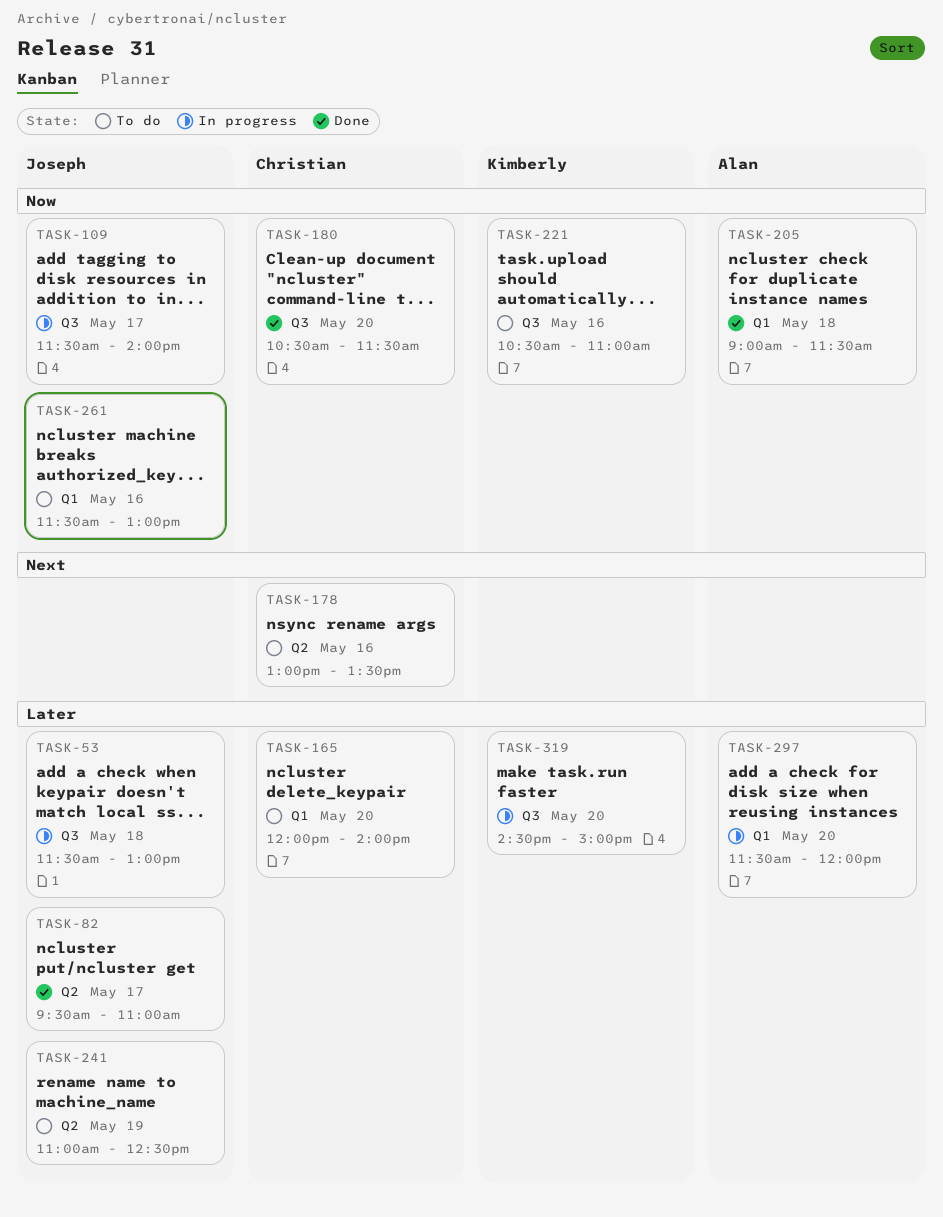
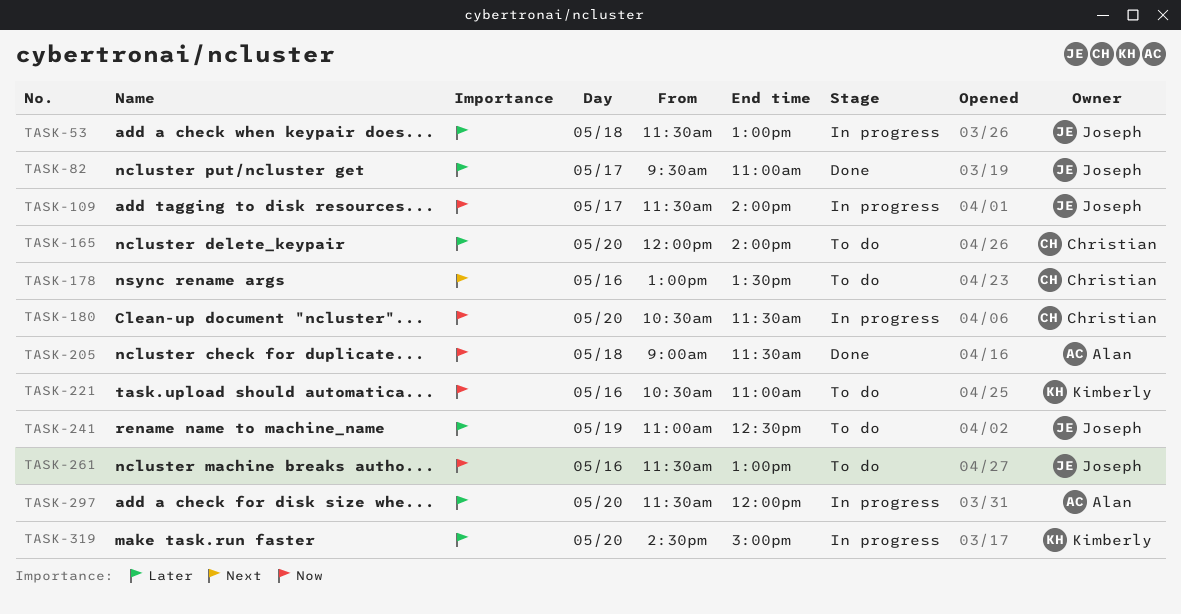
TASK-180, status: Done -> In progress

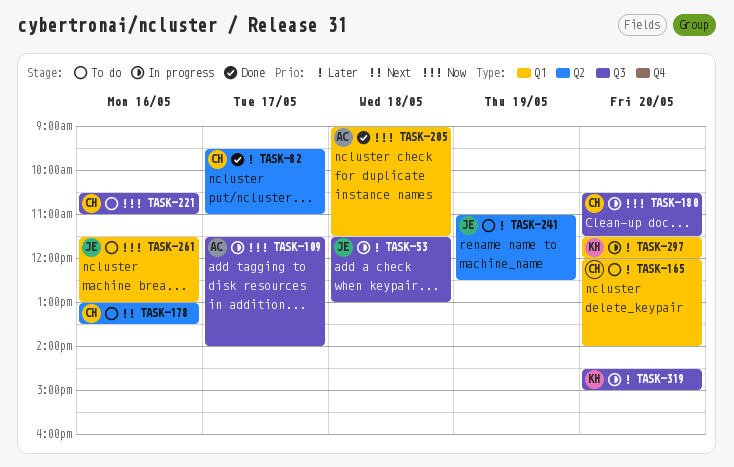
TASK-82, owner: Joseph -> Christian
TASK-109, owner: Joseph -> Alan
TASK-221, owner: Kimberly -> Christian
TASK-297, owner: Alan -> Kimberly

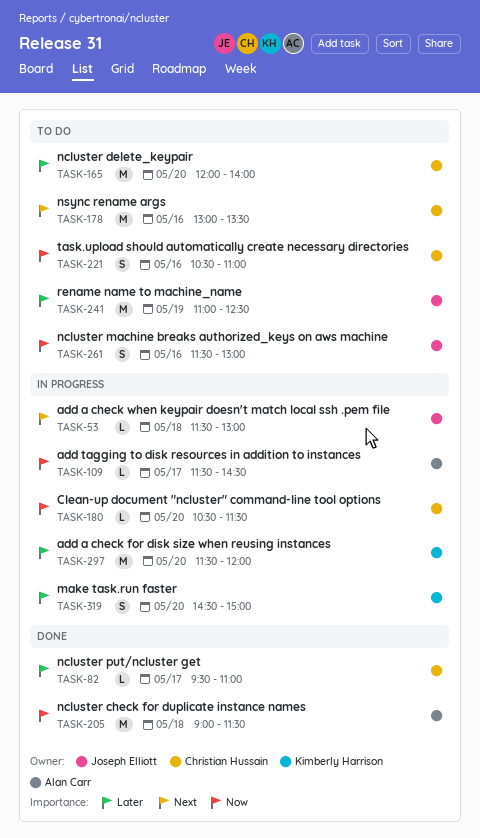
TASK-53, priority: Later -> Next
TASK-109, ends: 14:00 -> 14:30

